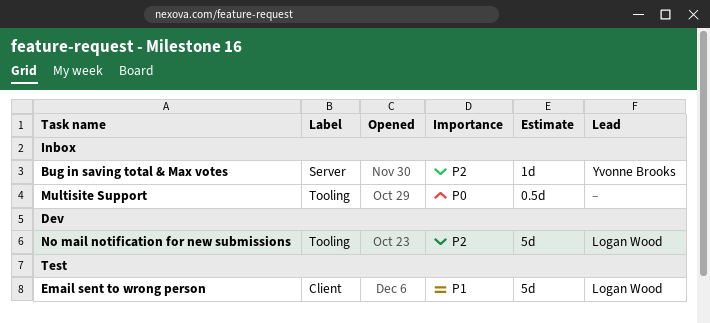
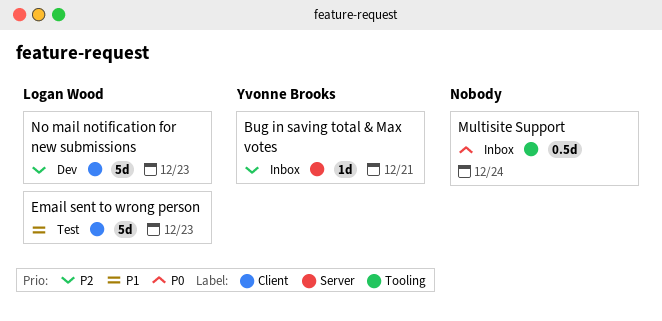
No mail notification for new submissions, label: Tooling -> Client

